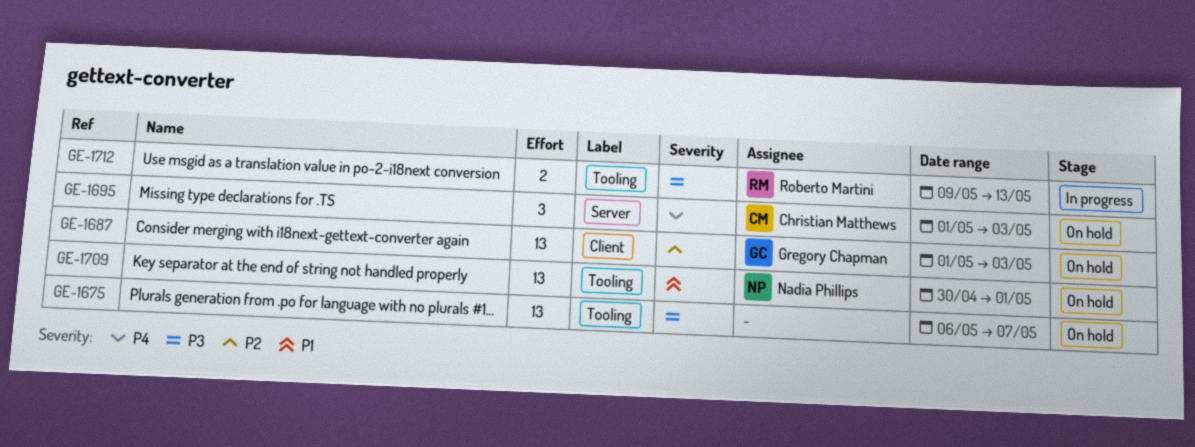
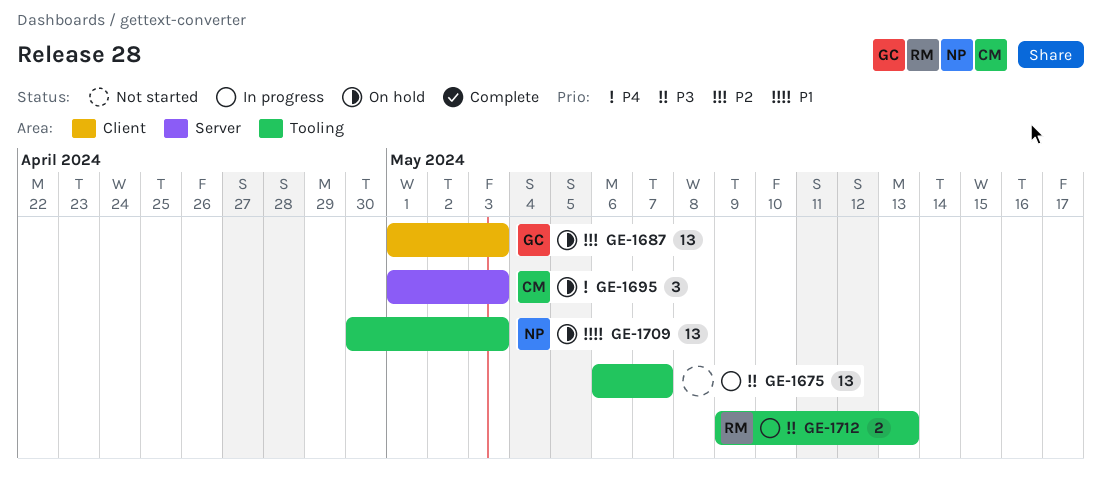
GE-1675, status: On hold -> In progress
GE-1709, due: May 1 -> May 3

